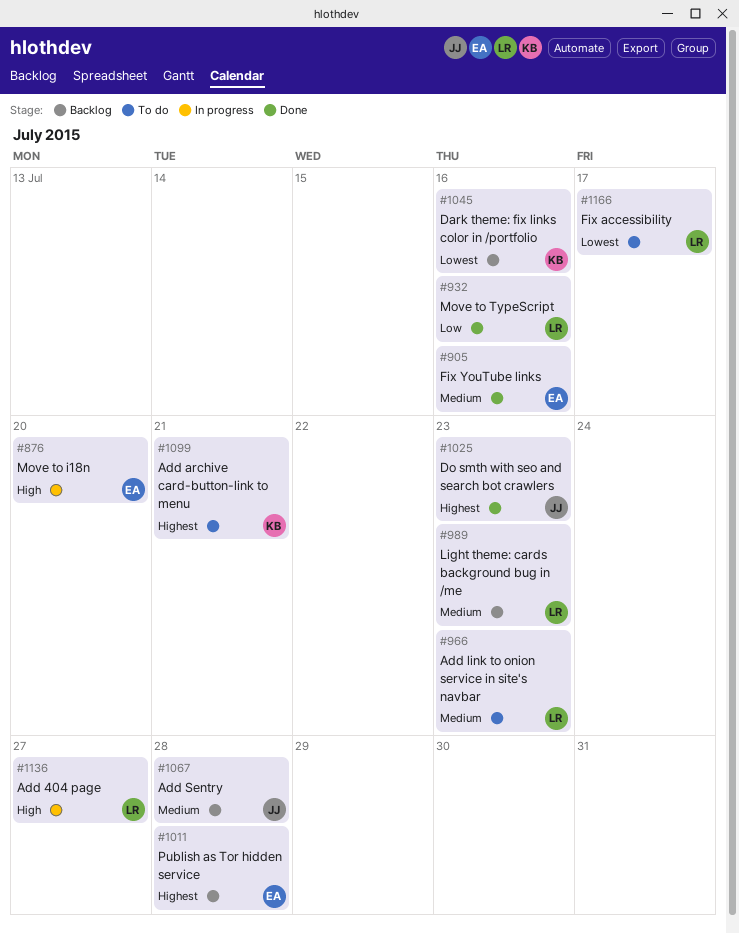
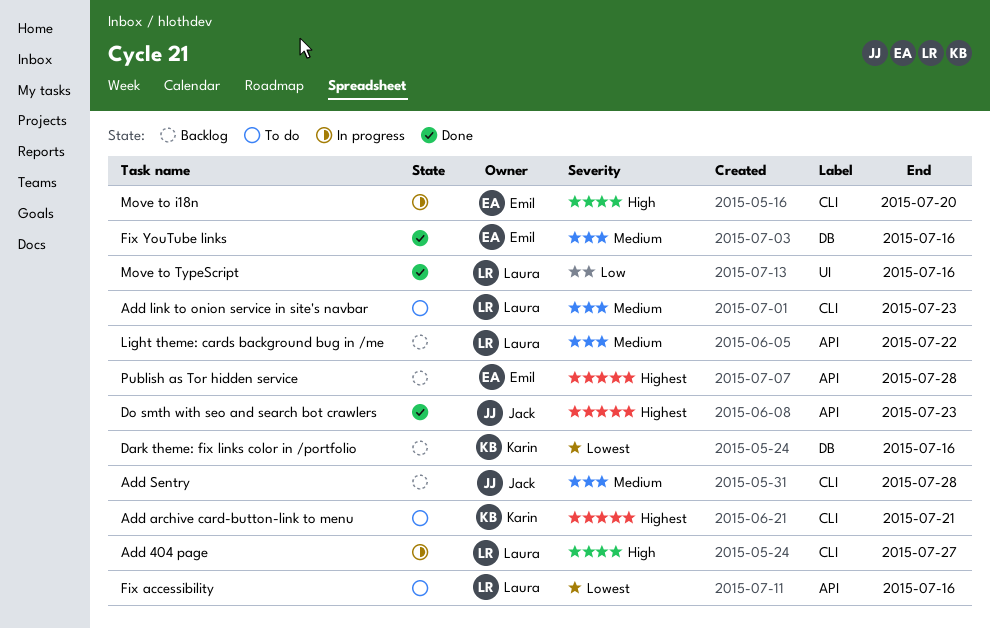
Fix accessibility, due: Jul 17 -> Jul 16
Light theme: cards background bug in /me, due: Jul 23 -> Jul 22

